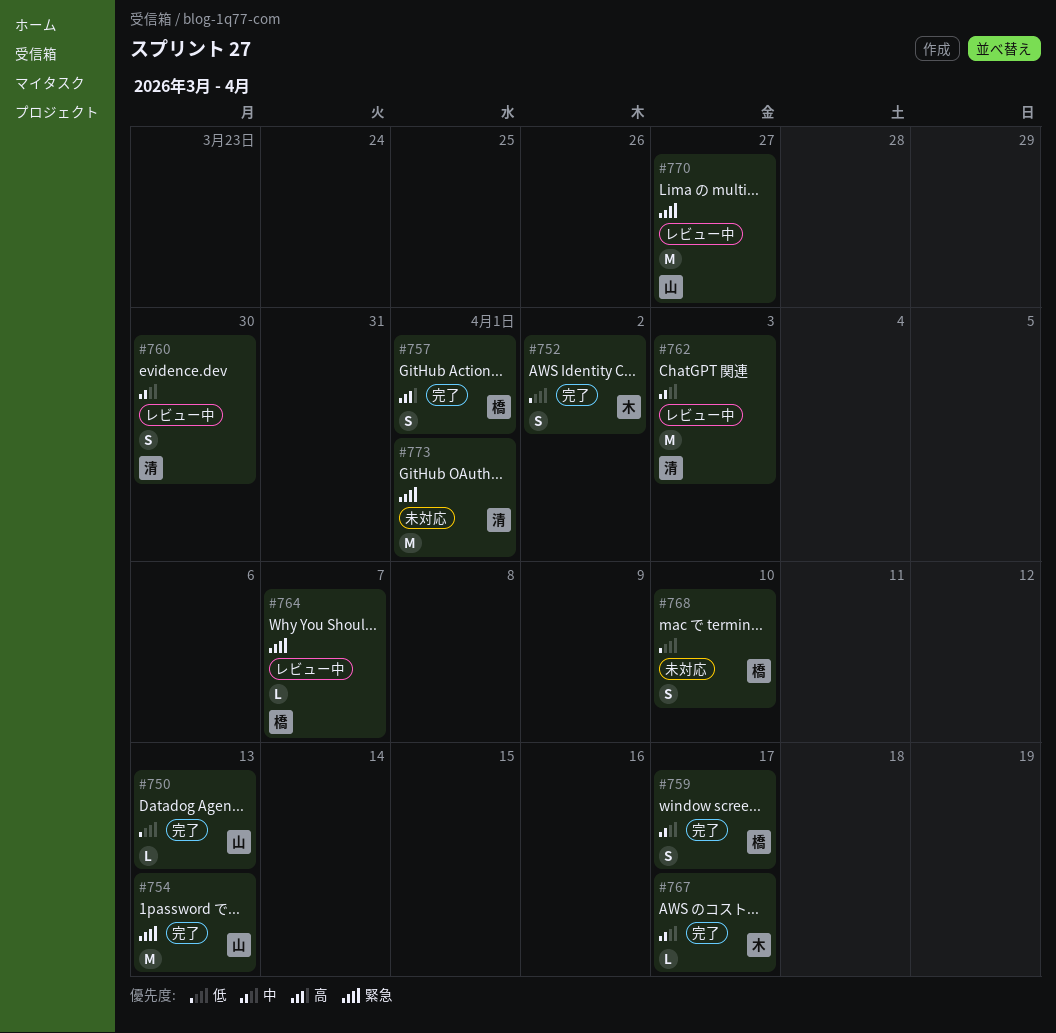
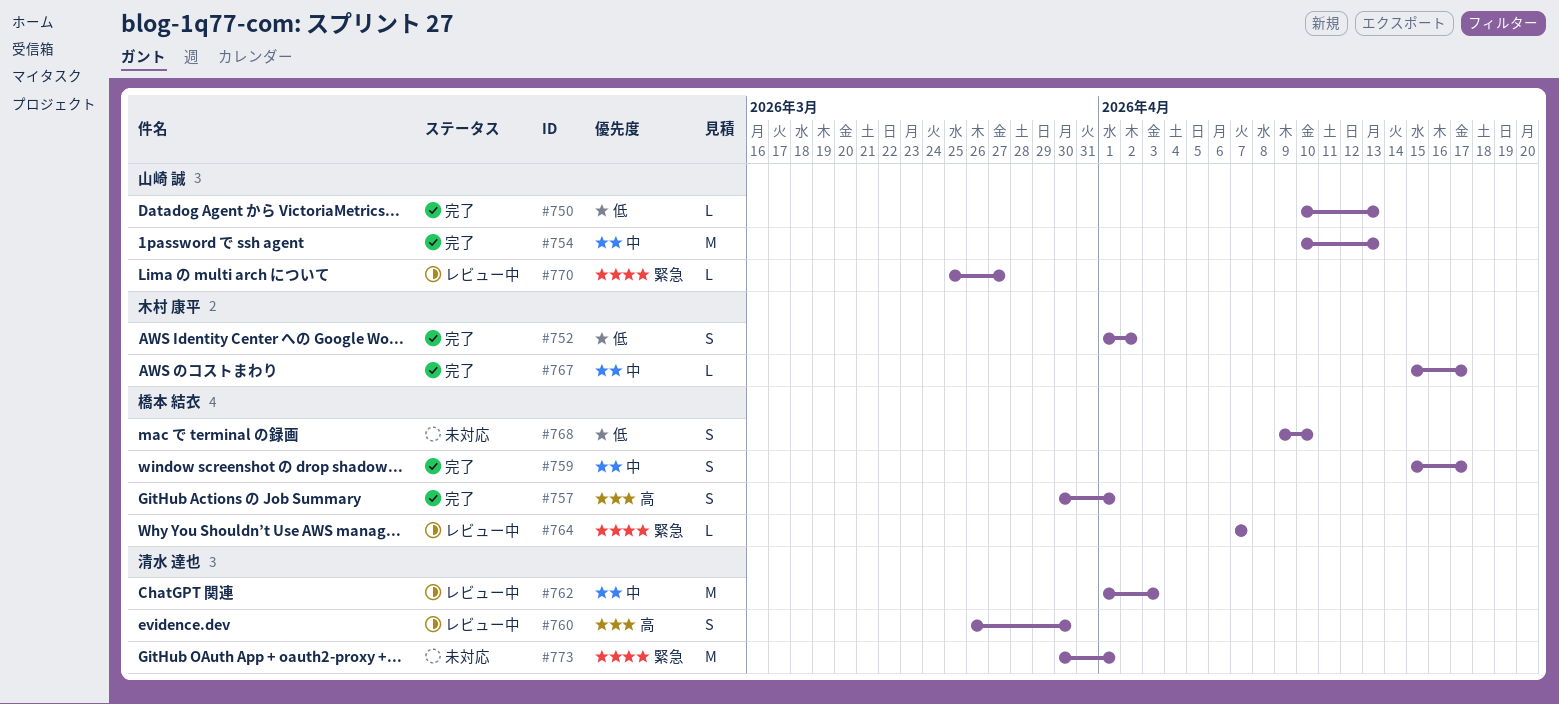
#754, priority: 緊急 -> 中
#760, priority: 中 -> 高
#770, estimate: M -> L

